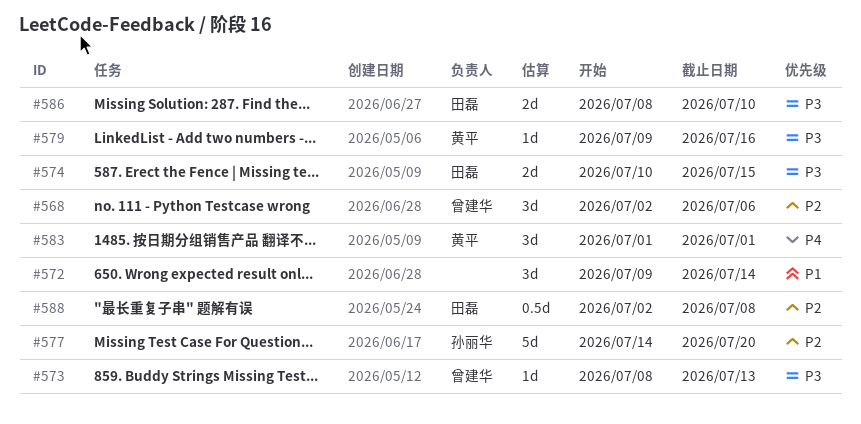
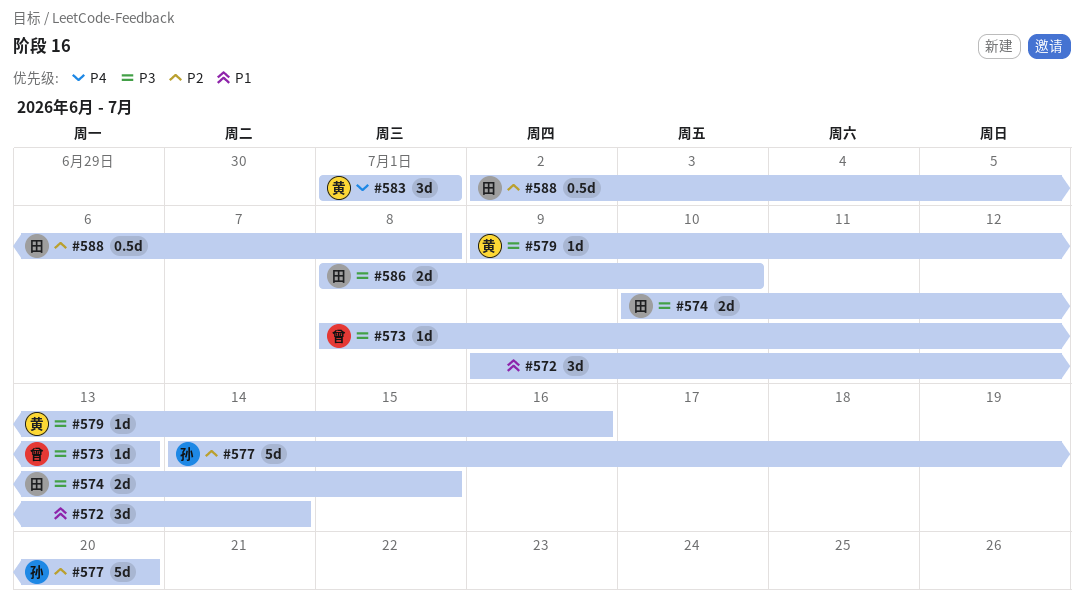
#568: present -> none

